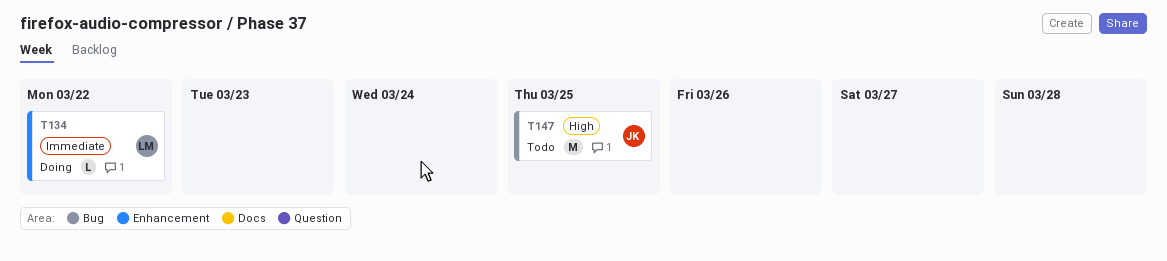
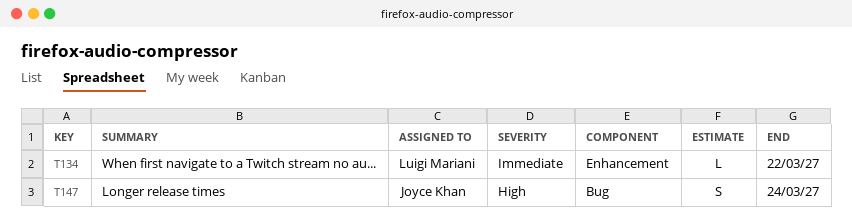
T147, estimate: M -> S
T147, due: Mar 25 -> Mar 24

